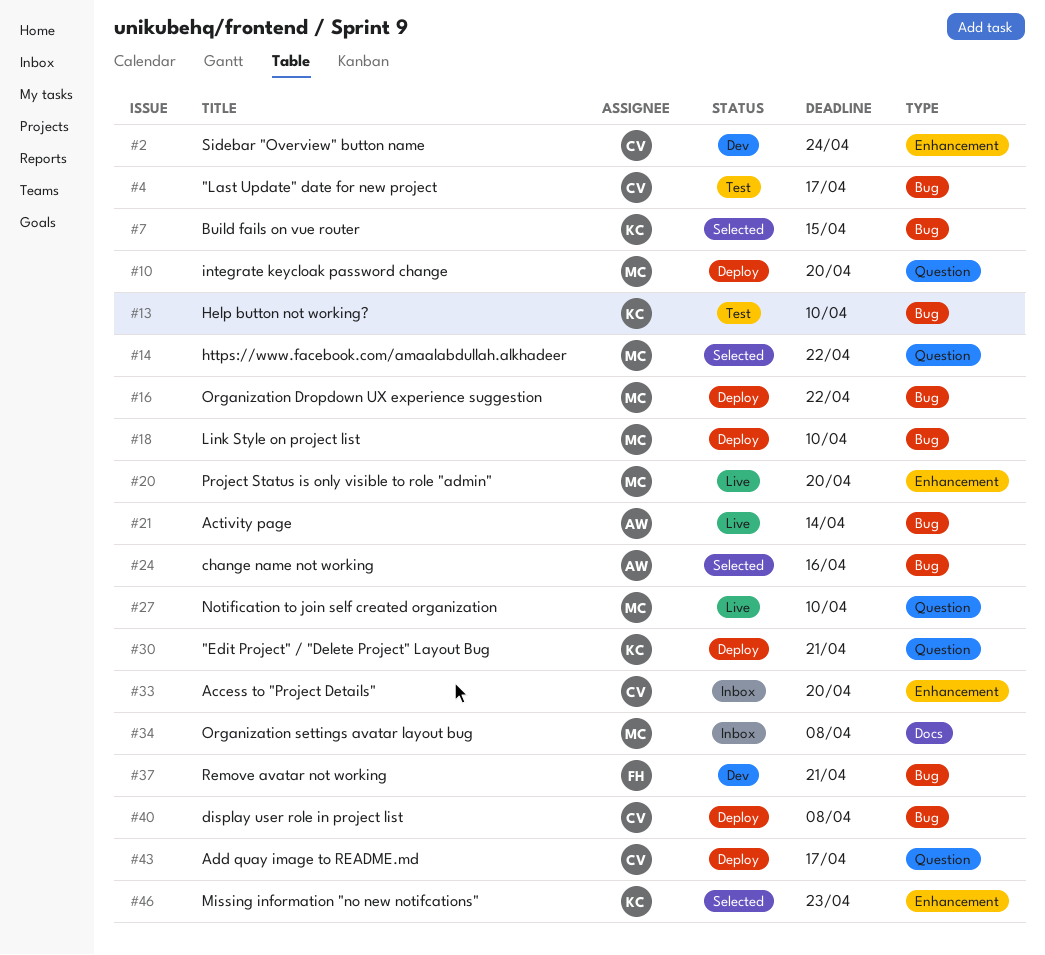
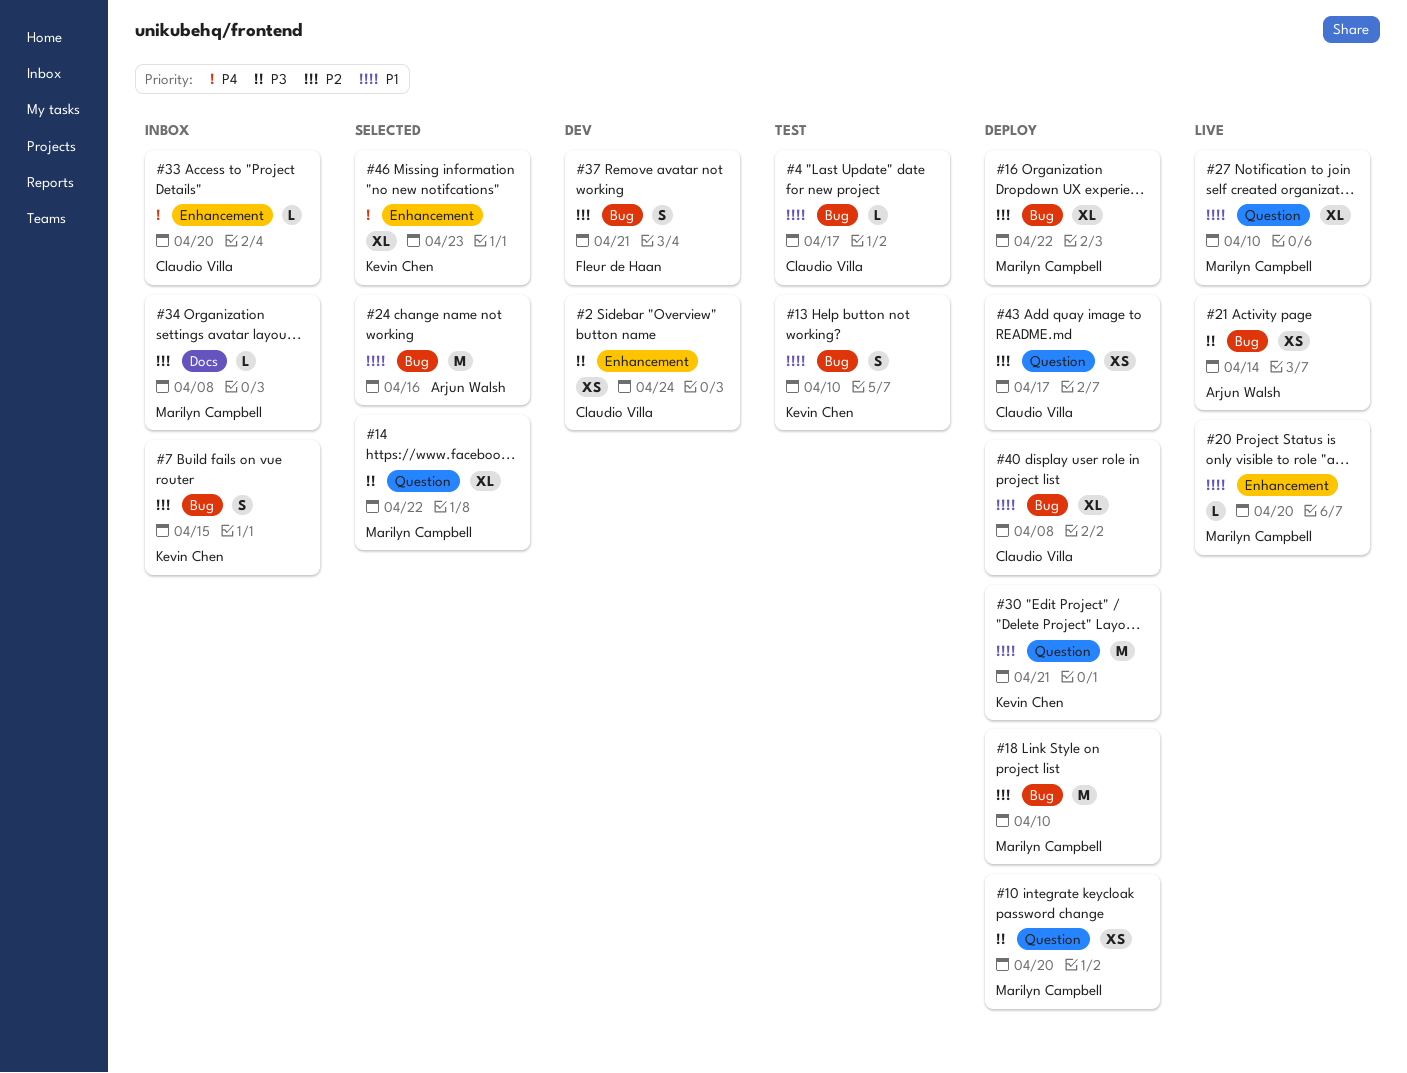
#7, status: Selected -> Inbox

